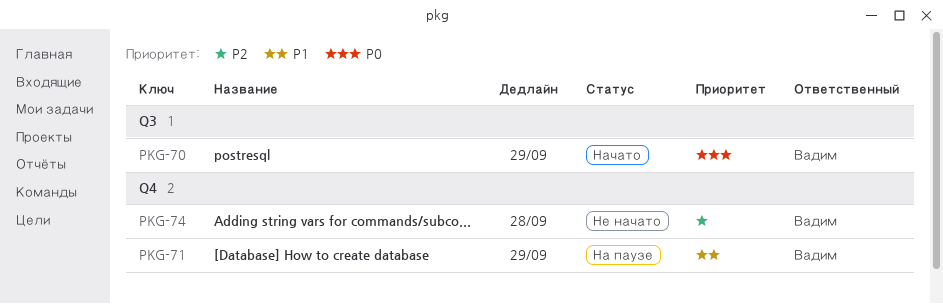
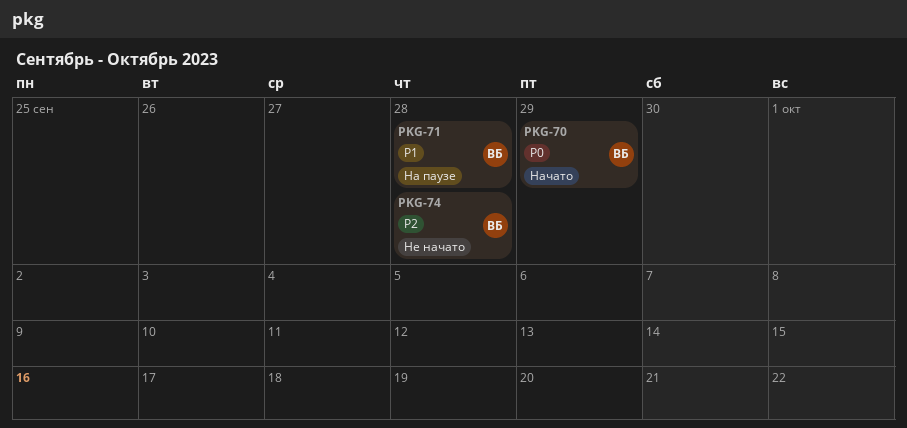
PKG-71, due: Sep 29 -> Sep 28

